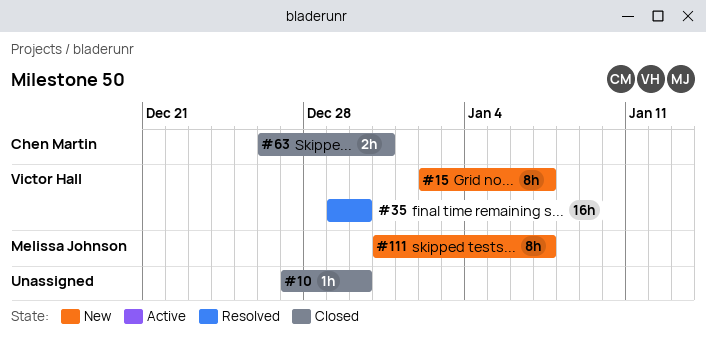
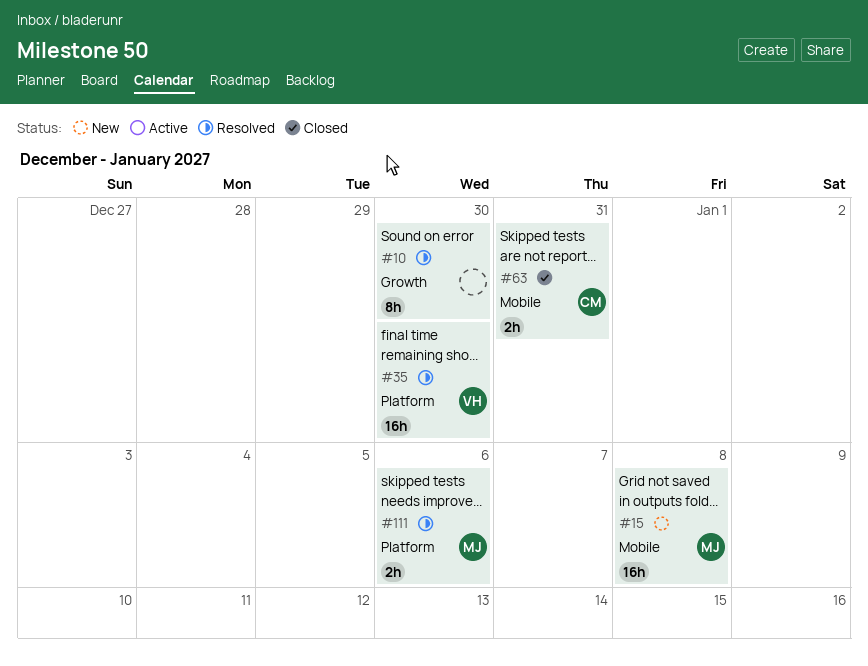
#10, status: Closed -> Resolved
#10, estimate: 1h -> 8h
#15, owner: Victor Hall -> Melissa Johnson
#15, estimate: 8h -> 16h
#15, due: Jan 7 -> Jan 8
#111, status: New -> Resolved
#111, estimate: 8h -> 2h
#111, due: Jan 7 -> Jan 6

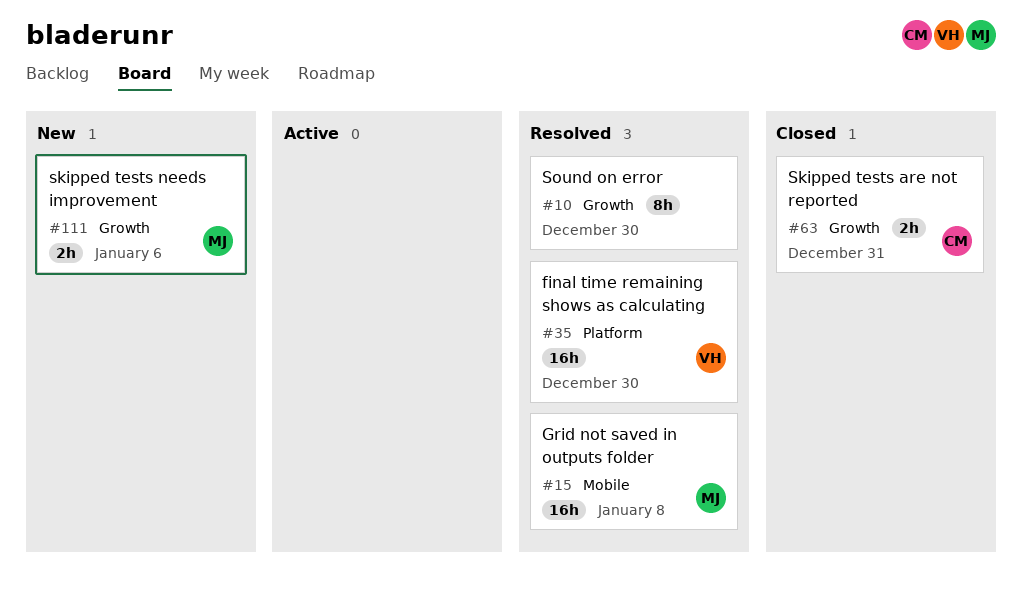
#15, status: New -> Resolved
#63, label: Mobile -> Growth
#111, status: Resolved -> New
#111, label: Platform -> Growth

